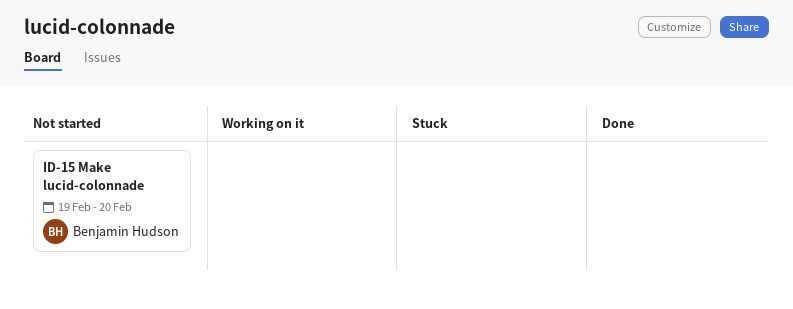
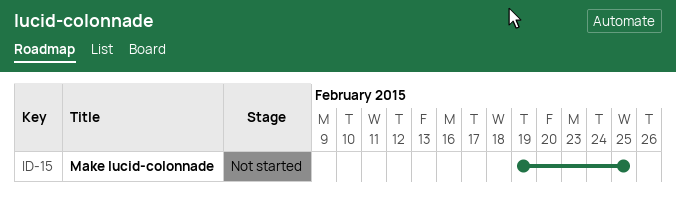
ID-15, due: Feb 20 -> Feb 25

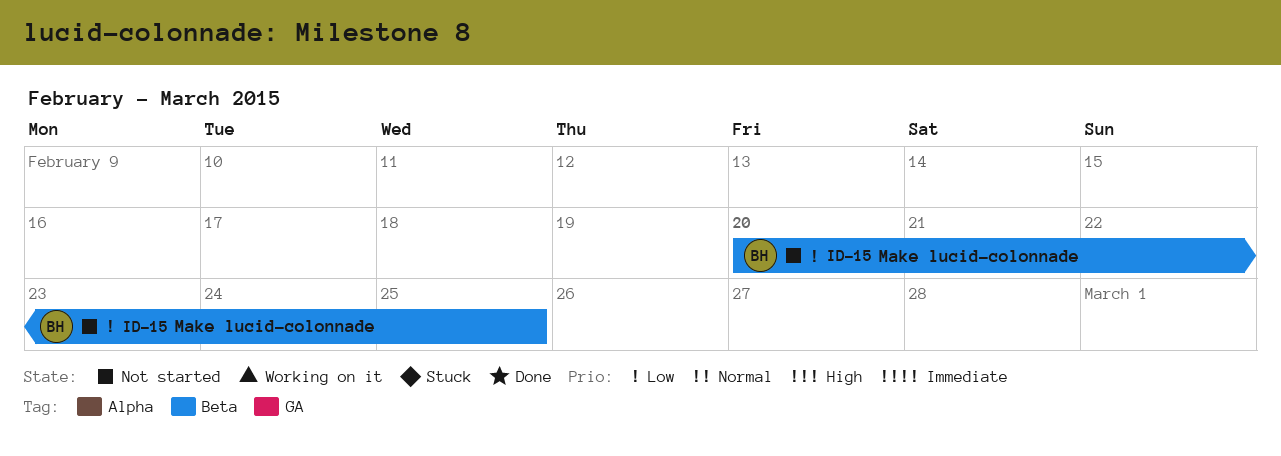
ID-15, start: Feb 19 -> Feb 20

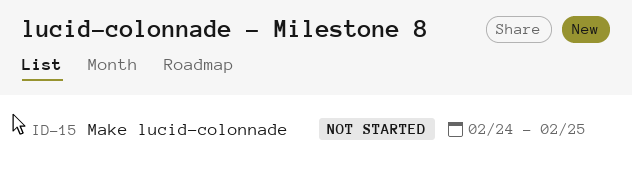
ID-15, start: Feb 20 -> Feb 24

